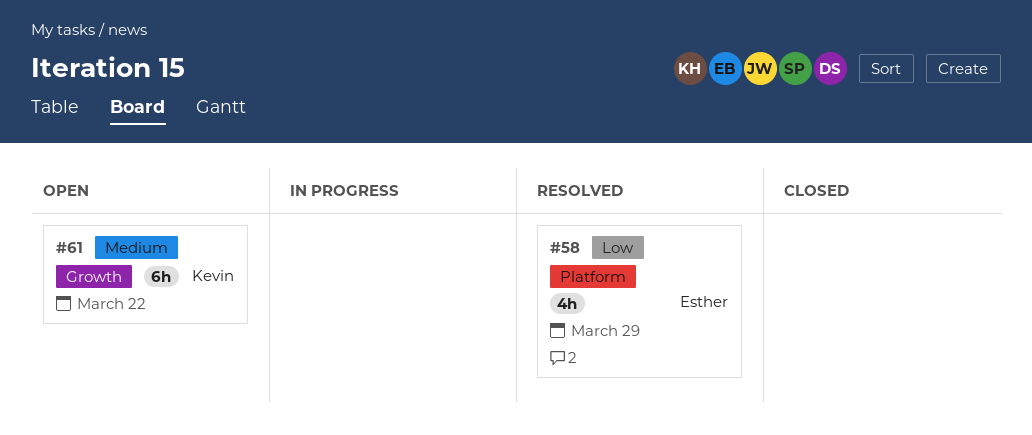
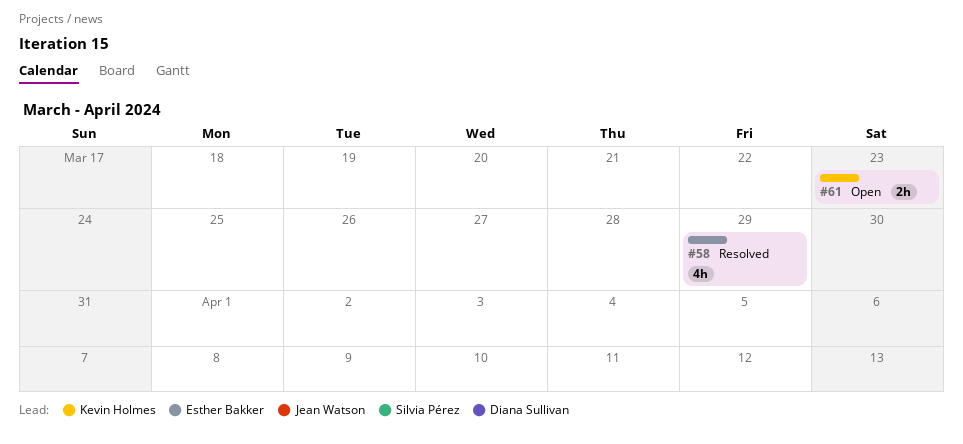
#61, estimate: 6h -> 2h
#61, due: Mar 22 -> Mar 23

